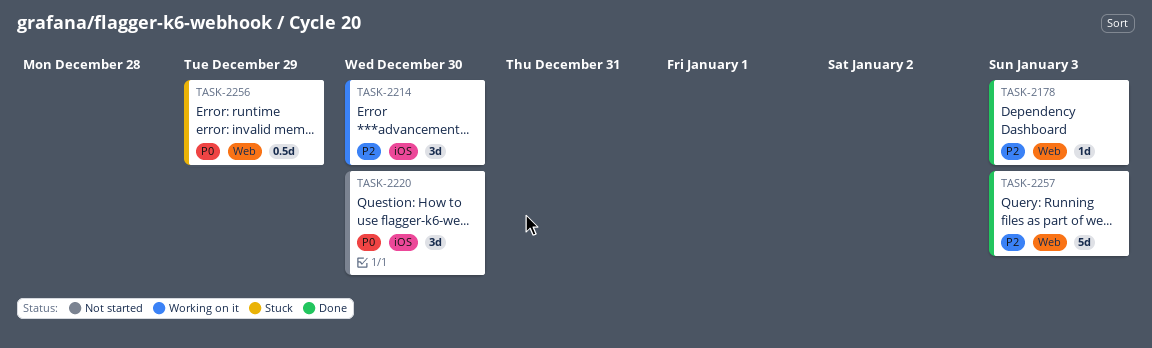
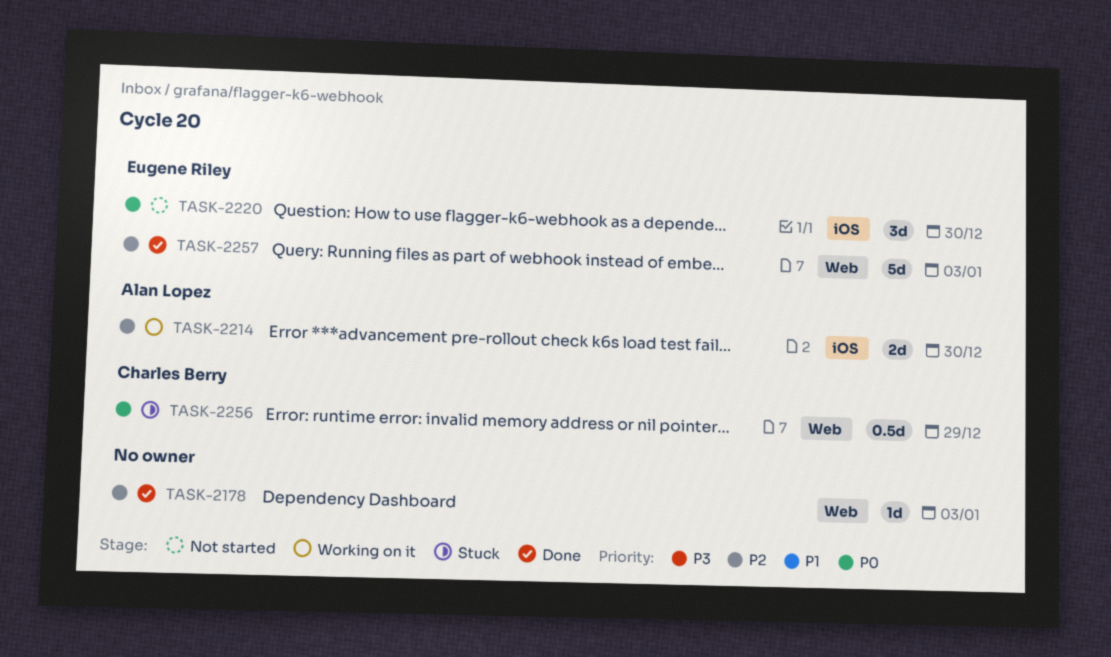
TASK-2214, estimate: 3d -> 2d

